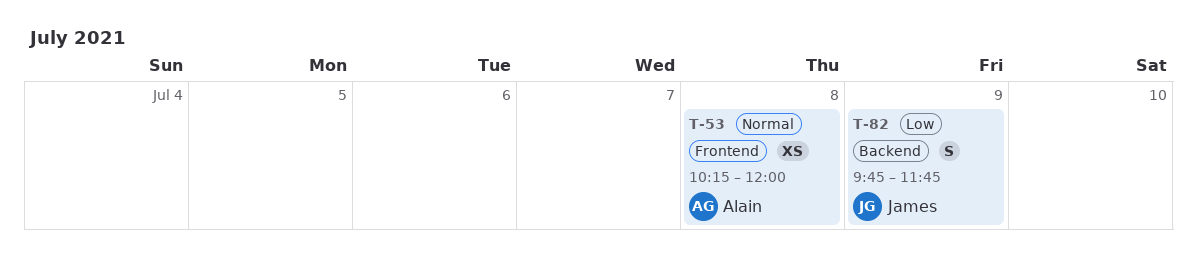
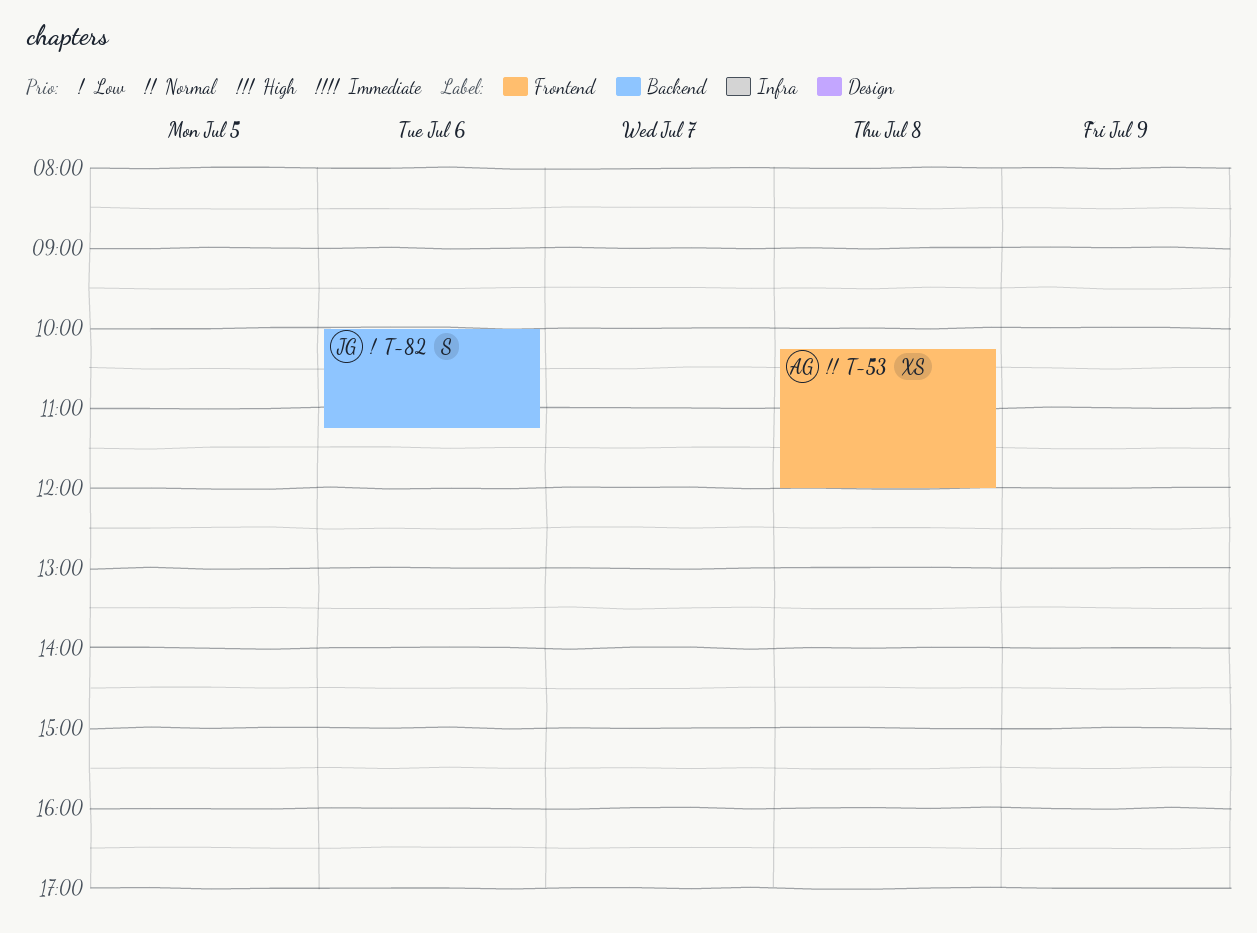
T-82, day: Jul 9 -> Jul 6
T-82, begins: 09:45 -> 10:00
T-82, ends: 11:45 -> 11:15

